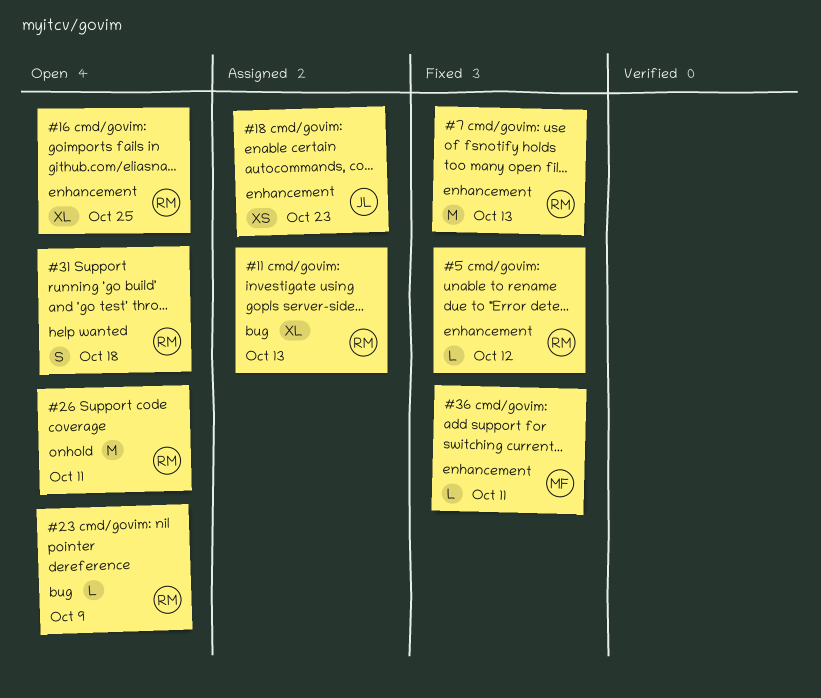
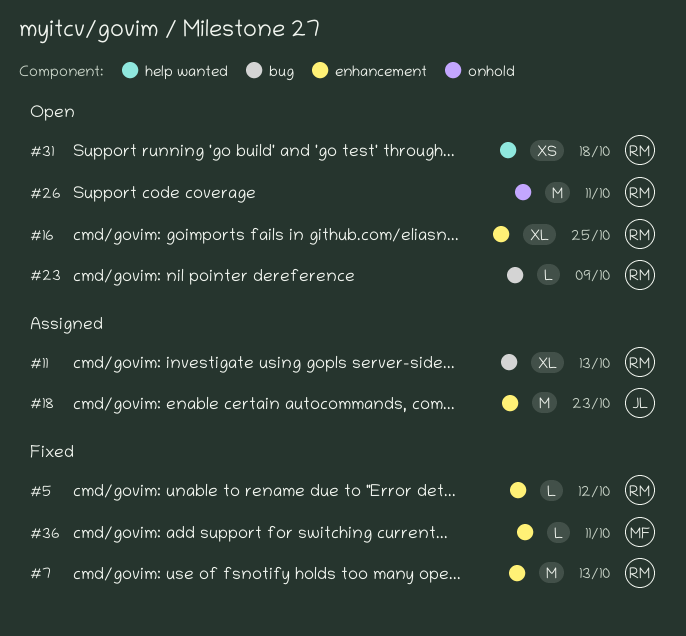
#18, estimate: XS -> M
#31, estimate: S -> XS

